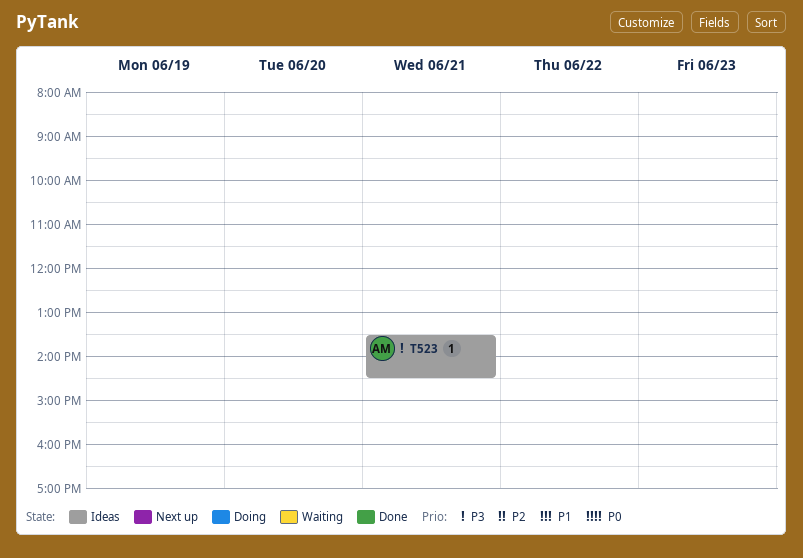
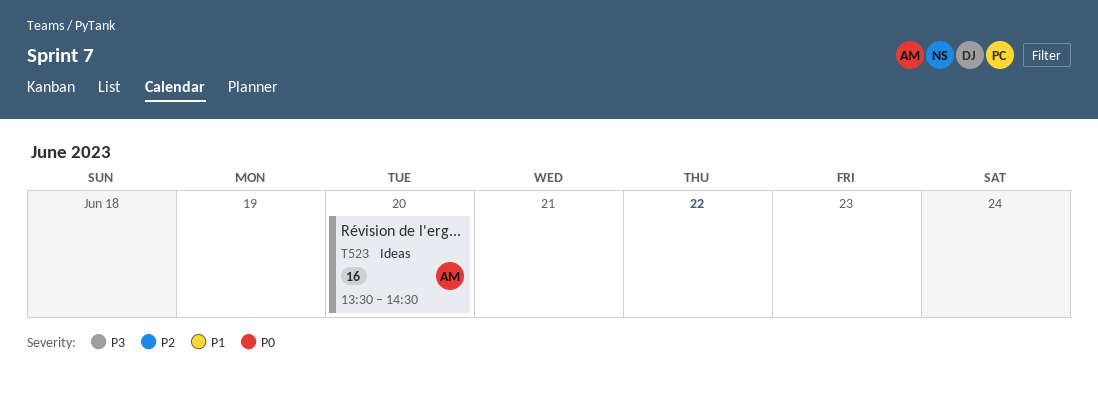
T523, estimate: 1 -> 16
T523, day: Jun 21 -> Jun 20

